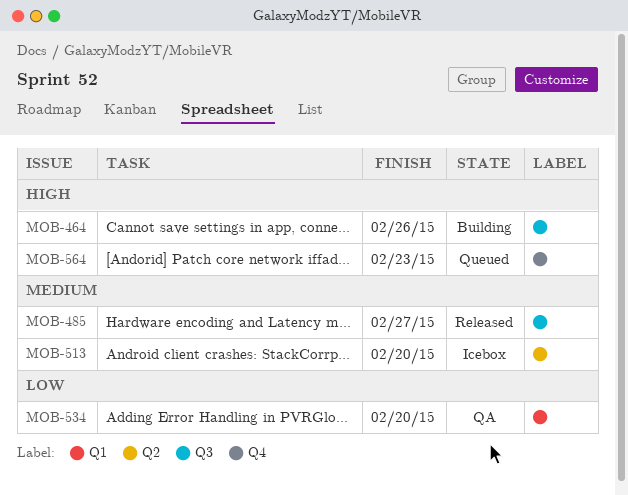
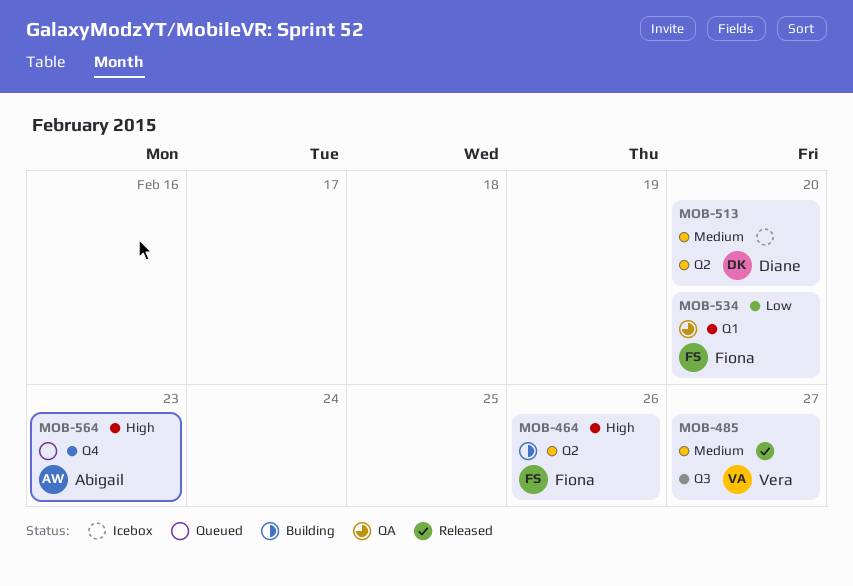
MOB-464, label: Q3 -> Q2

